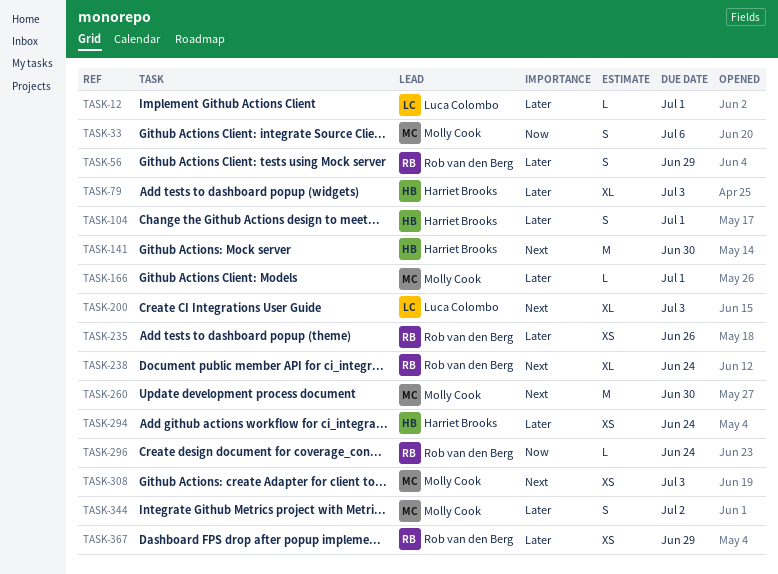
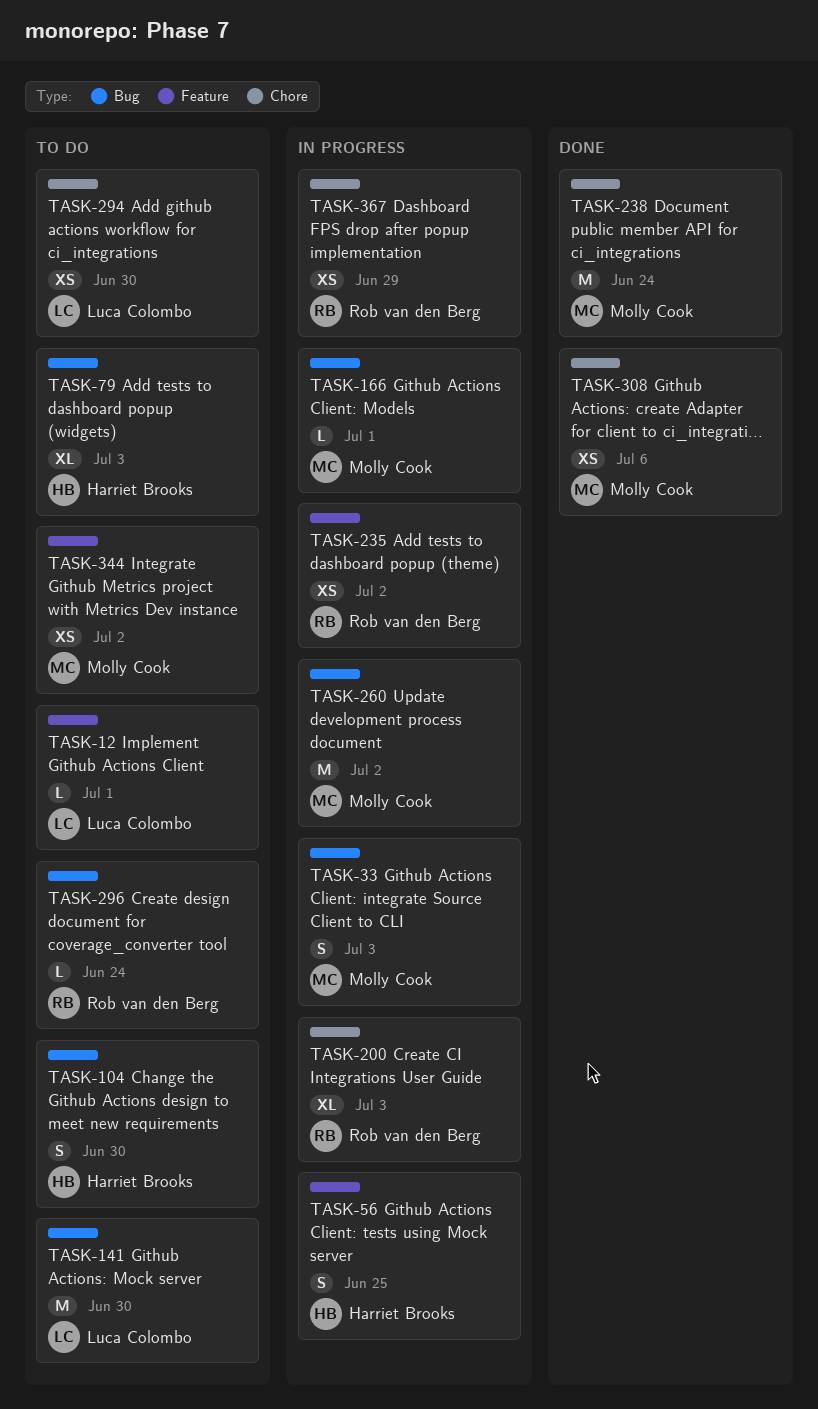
TASK-33, due: Jul 6 -> Jul 3
TASK-56, owner: Rob van den Berg -> Harriet Brooks
TASK-56, due: Jun 29 -> Jun 25
TASK-104, due: Jul 1 -> Jun 30
TASK-141, owner: Harriet Brooks -> Luca Colombo
TASK-200, owner: Luca Colombo -> Rob van den Berg
TASK-235, due: Jun 26 -> Jul 2
TASK-238, owner: Rob van den Berg -> Molly Cook
TASK-238, estimate: XL -> M
TASK-260, due: Jun 30 -> Jul 2
TASK-294, owner: Harriet Brooks -> Luca Colombo
TASK-294, due: Jun 24 -> Jun 30
TASK-308, due: Jul 3 -> Jul 6
TASK-344, estimate: S -> XS

